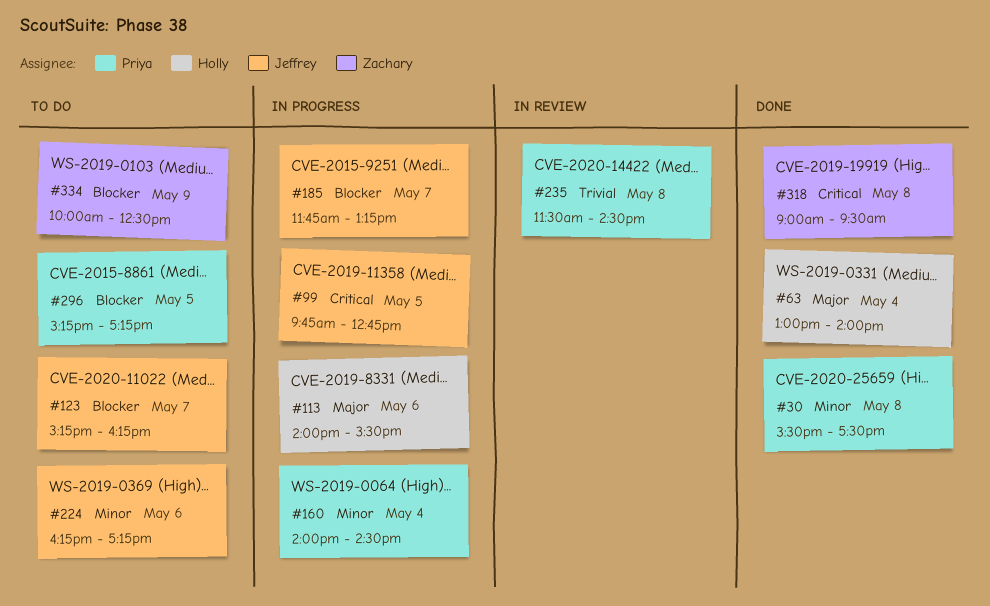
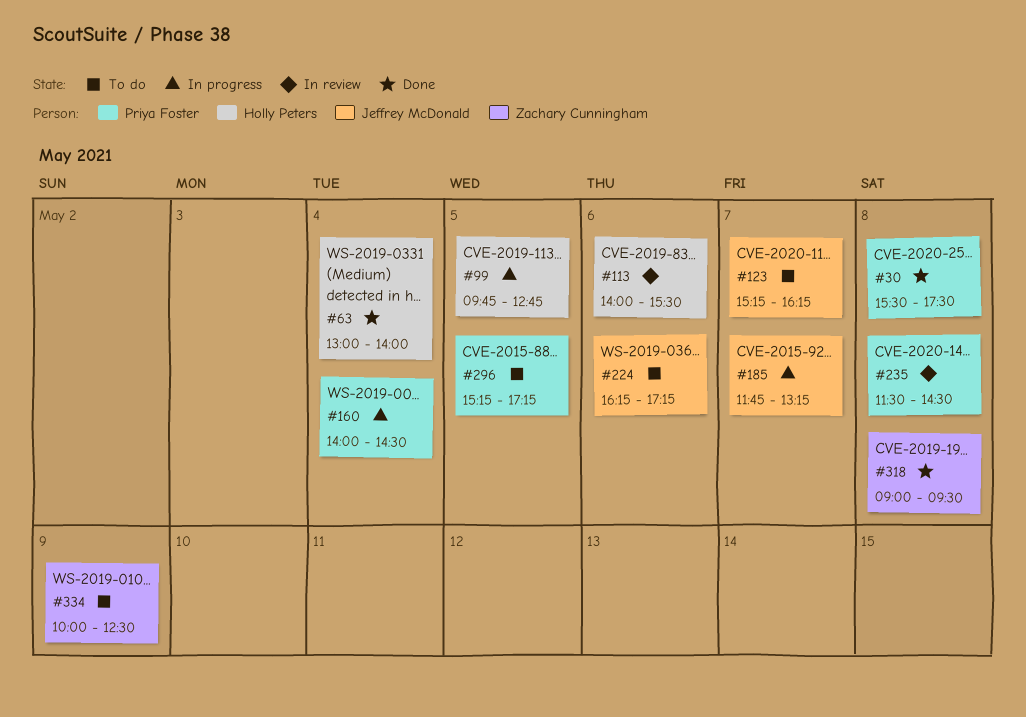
#99, owner: Jeffrey McDonald -> Holly Peters
#113, status: In progress -> In review

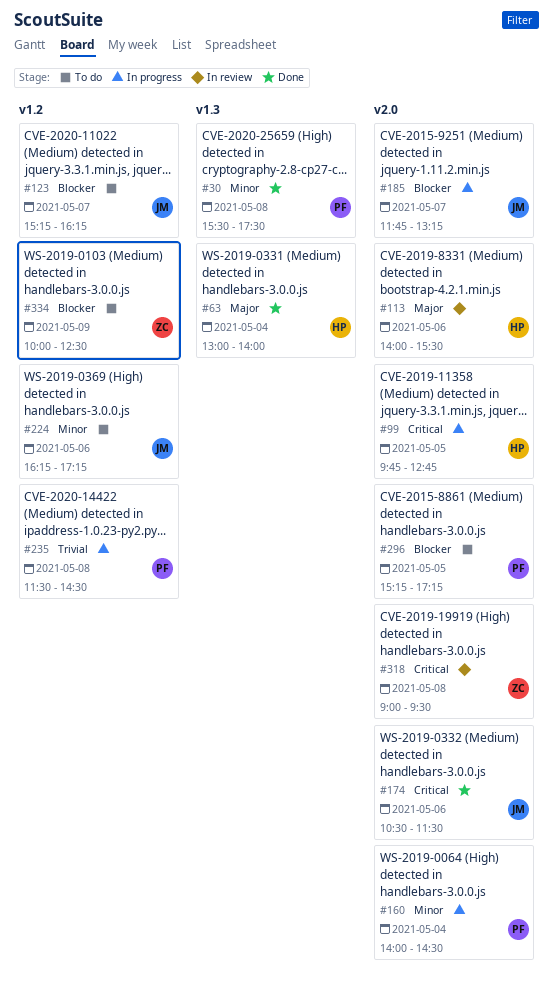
#174: none -> present
#235, status: In review -> In progress
#318, status: Done -> In review

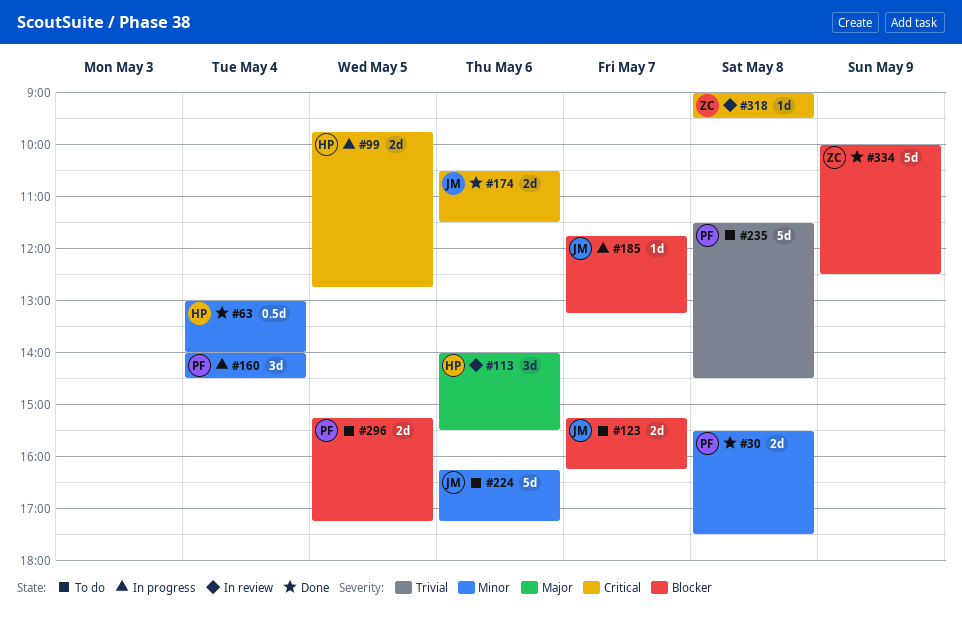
#63, priority: Major -> Minor
#235, status: In progress -> To do
#334, status: To do -> Done

